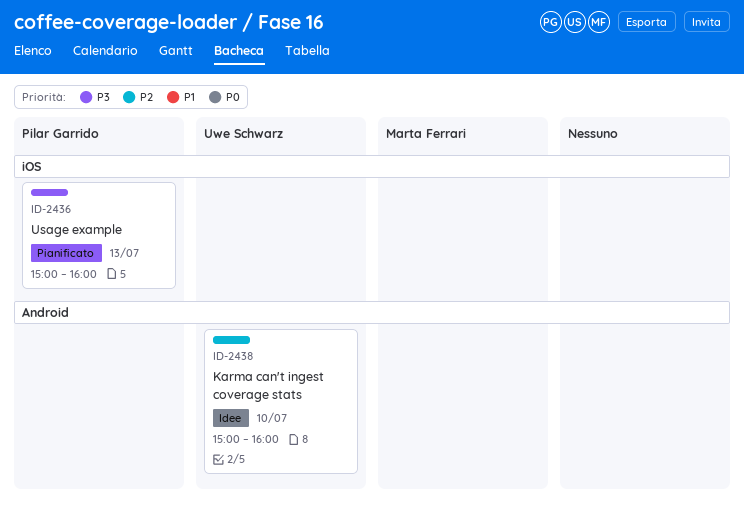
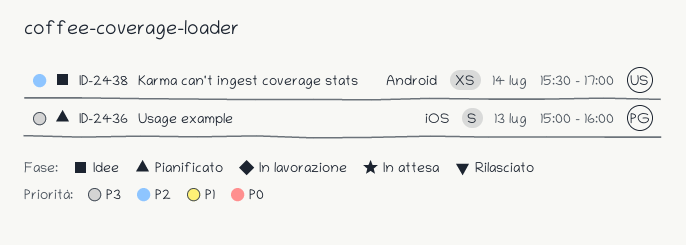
ID-2438, day: Jul 10 -> Jul 14
ID-2438, begins: 15:00 -> 15:30
ID-2438, ends: 16:00 -> 17:00

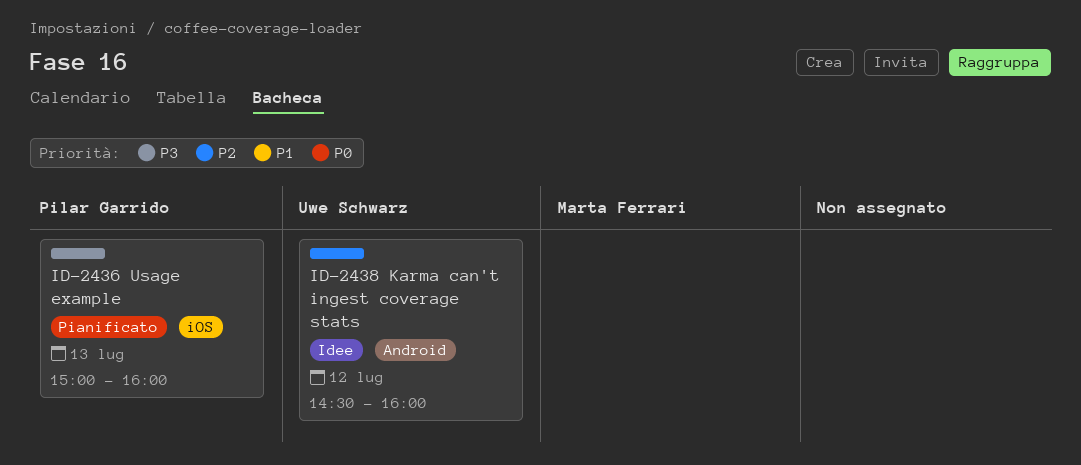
ID-2438, day: Jul 14 -> Jul 12
ID-2438, begins: 15:30 -> 14:30
ID-2438, ends: 17:00 -> 16:00

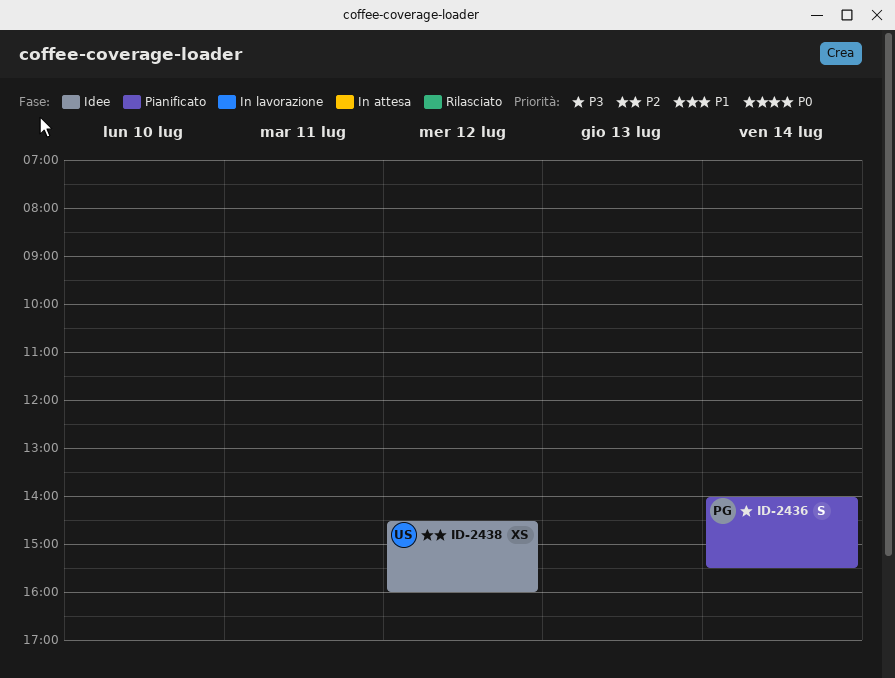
ID-2436, day: Jul 13 -> Jul 14
ID-2436, begins: 15:00 -> 14:00
ID-2436, ends: 16:00 -> 15:30

